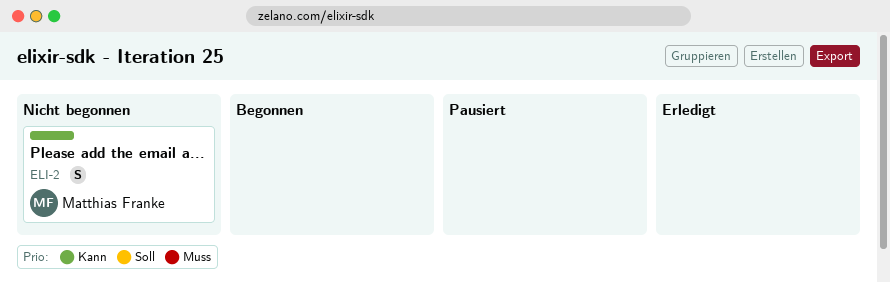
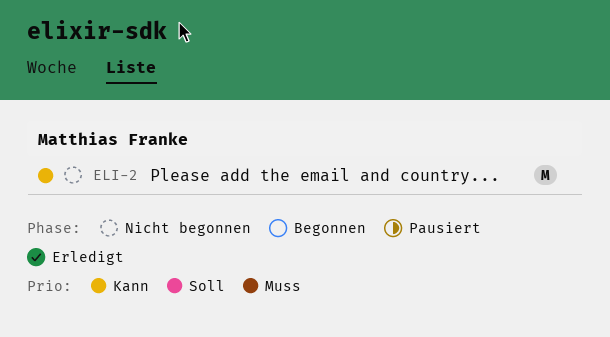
ELI-2, estimate: S -> M

